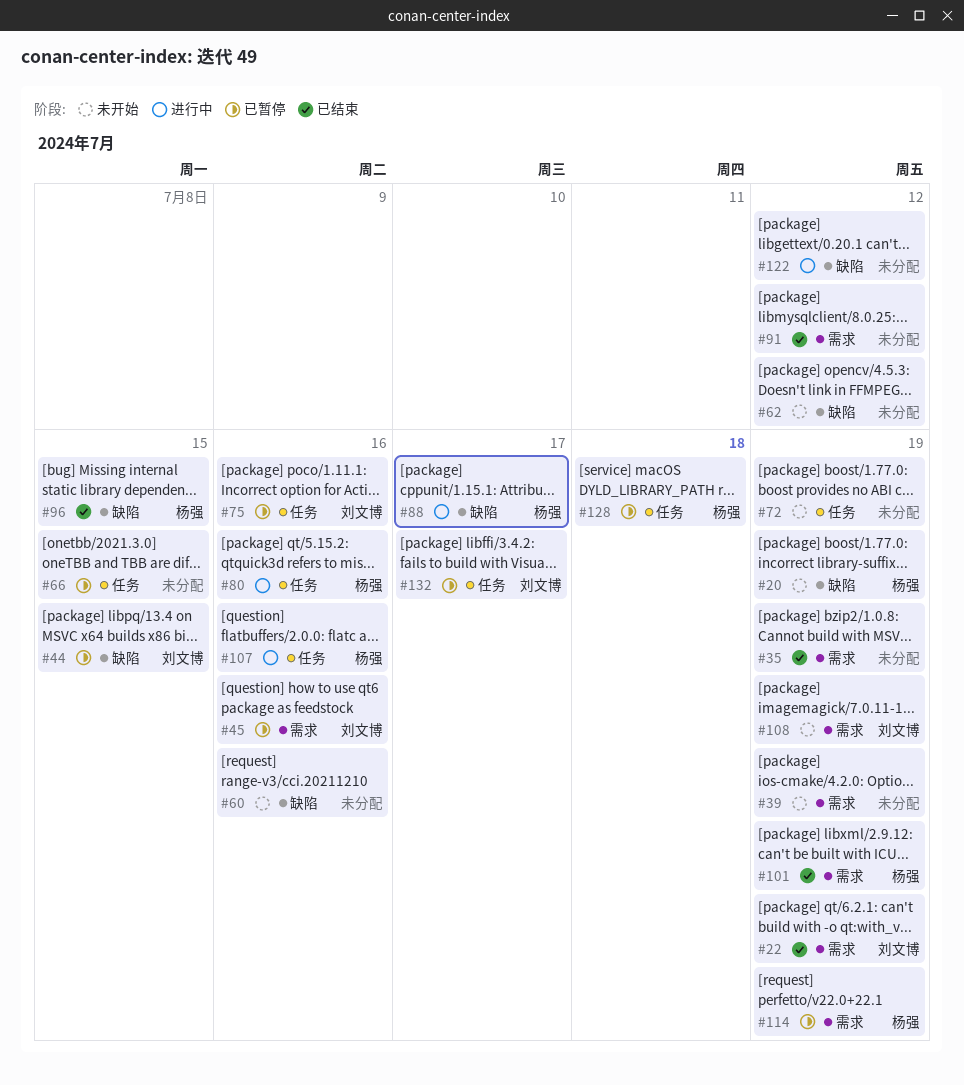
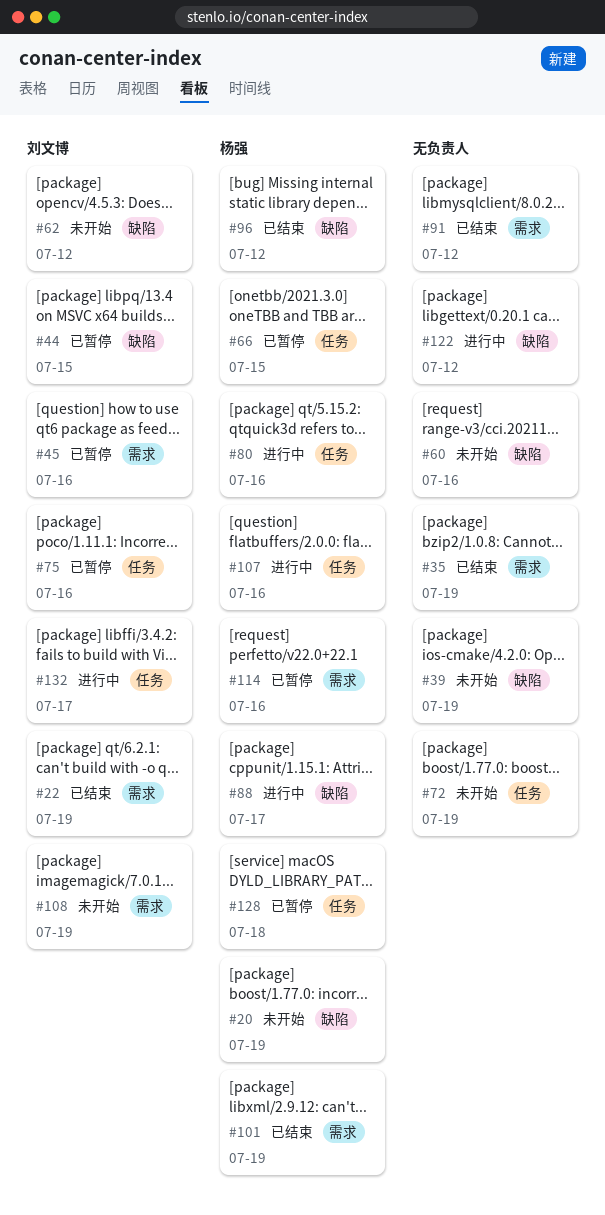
#39, label: 需求 -> 缺陷
#62, owner: none -> 刘文博
#66, owner: none -> 杨强
#96, due: Jul 15 -> Jul 12
#114, due: Jul 19 -> Jul 16
#132, status: 已暂停 -> 进行中

